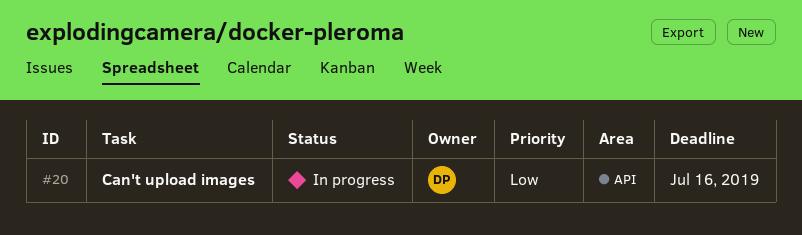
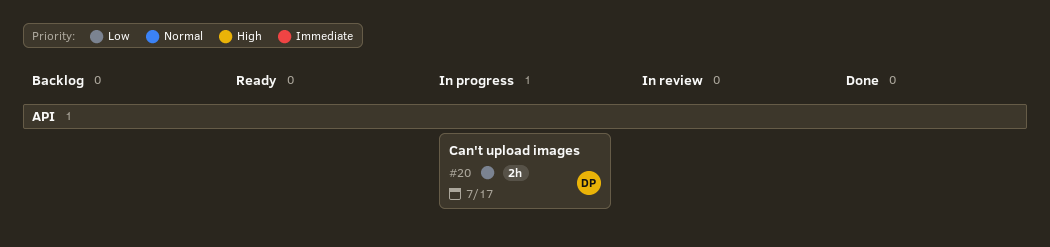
#20, due: Jul 16 -> Jul 17

